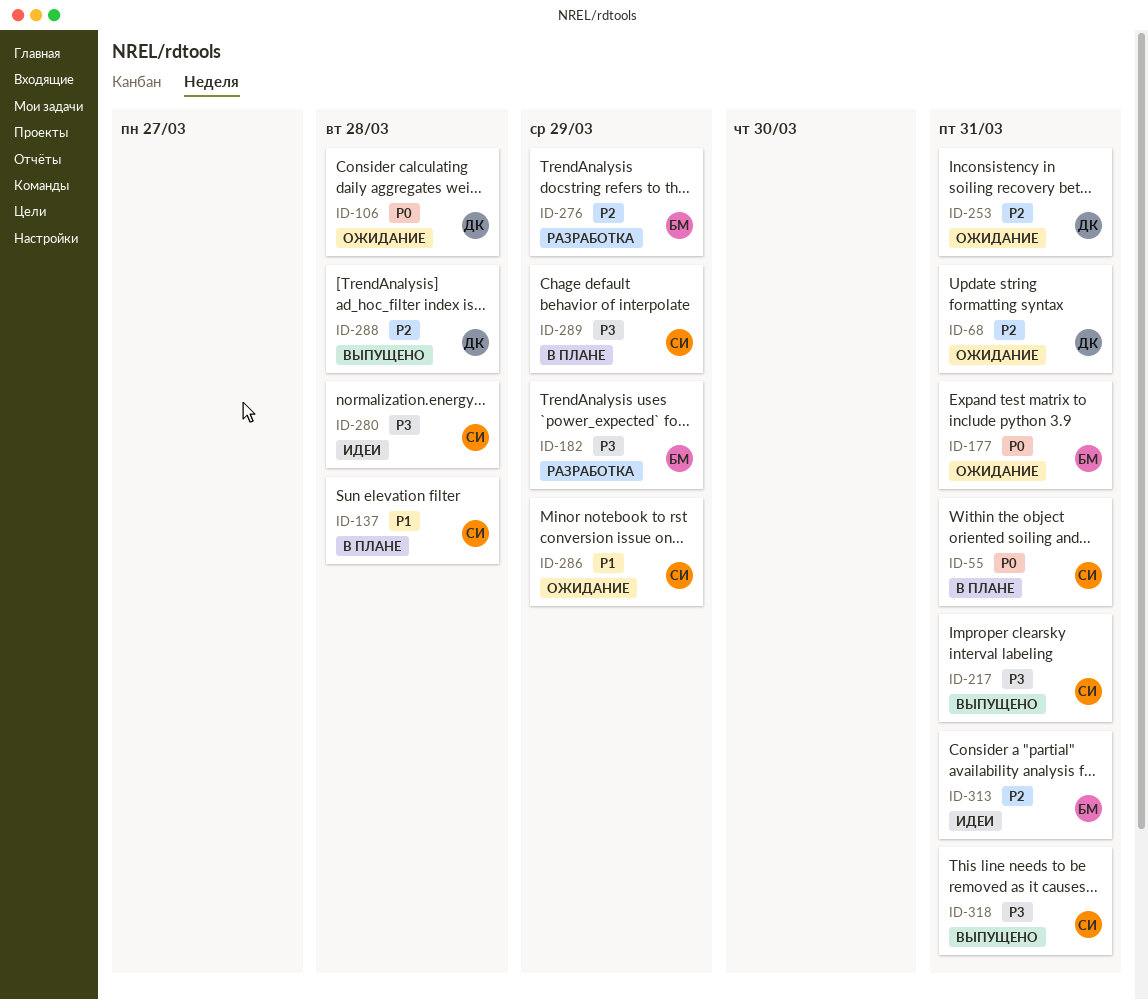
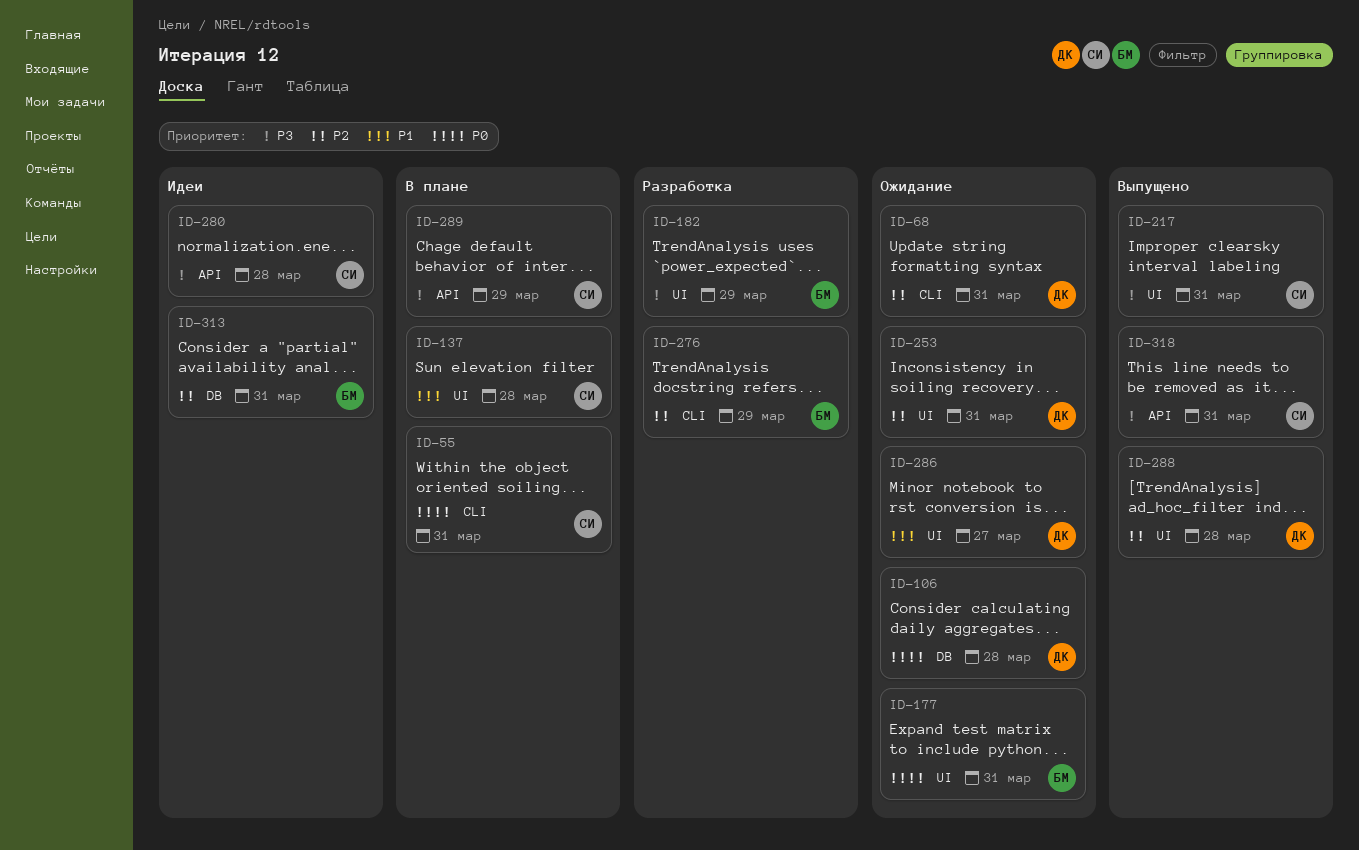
ID-286, owner: СИ -> ДК
ID-286, due: Mar 29 -> Mar 27

